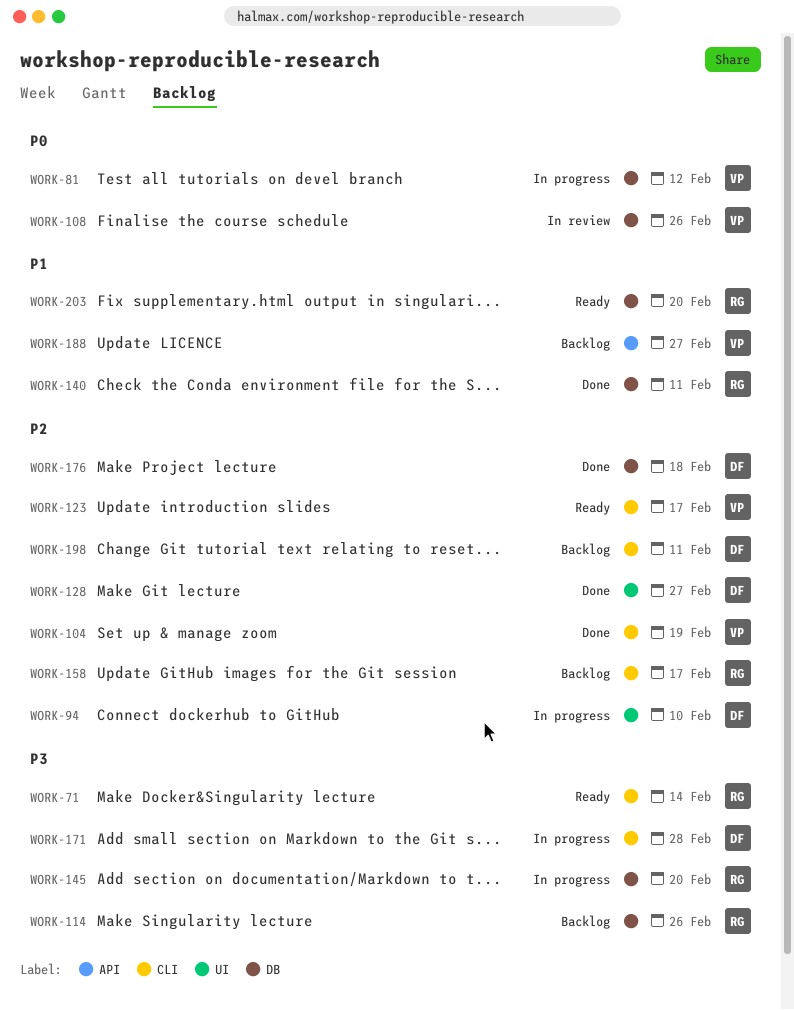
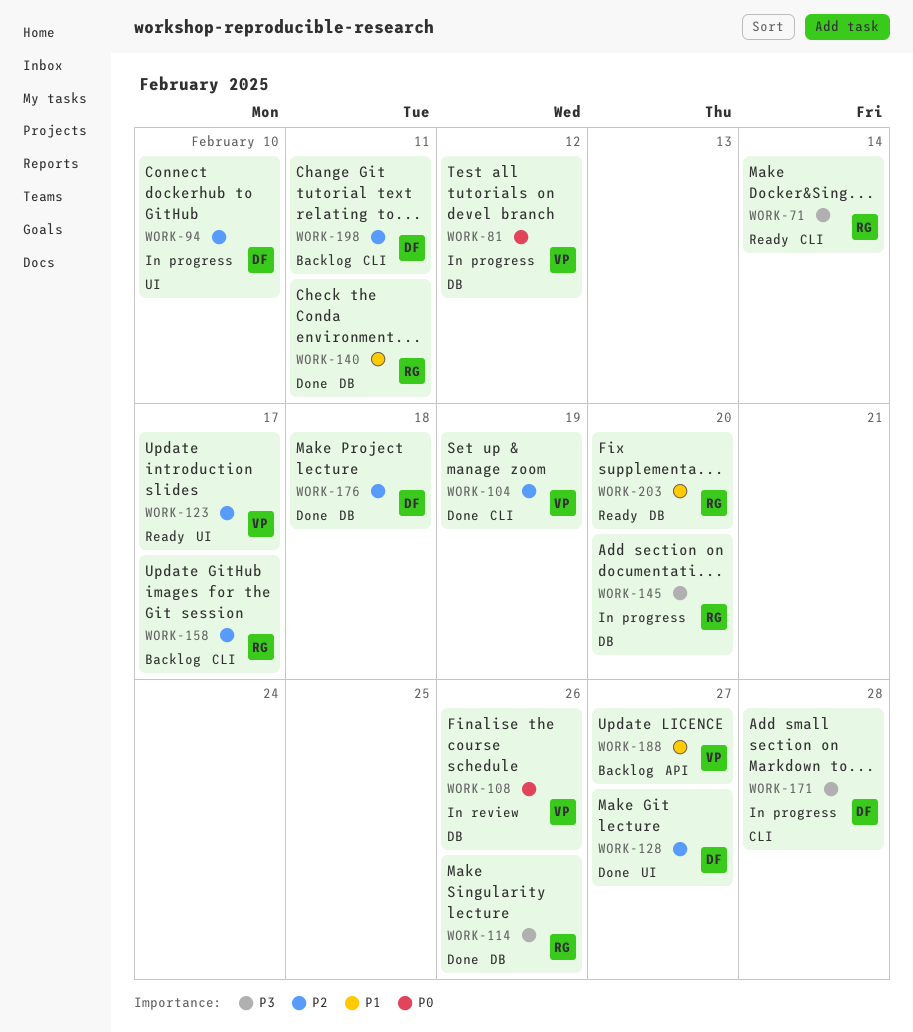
WORK-114, status: Backlog -> Done
WORK-123, label: CLI -> UI

